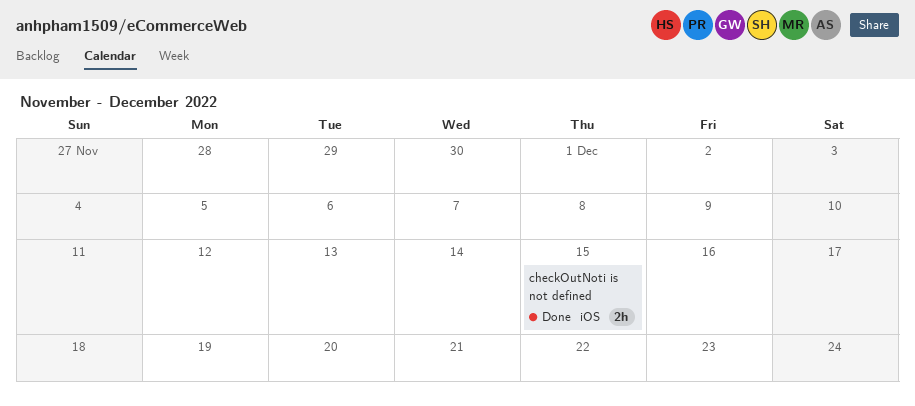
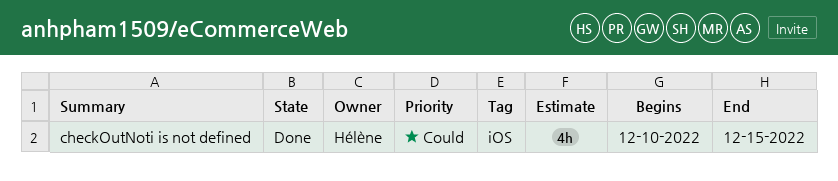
checkOutNoti is not defined, estimate: 2h -> 4h

